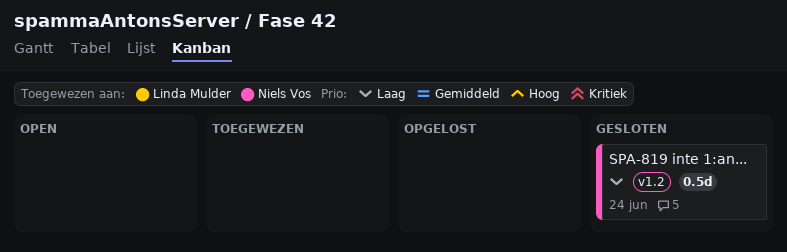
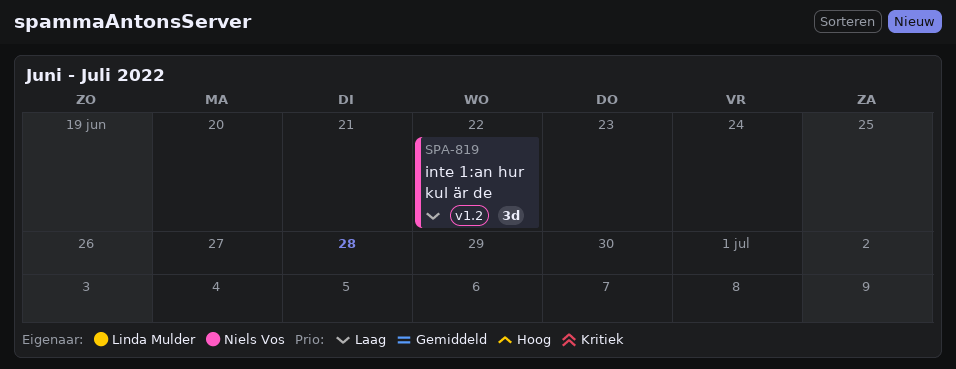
SPA-819, estimate: 0.5d -> 3d
SPA-819, due: Jun 24 -> Jun 22

